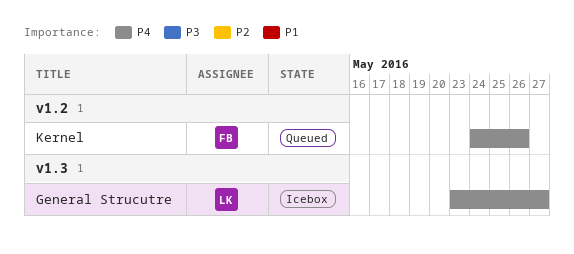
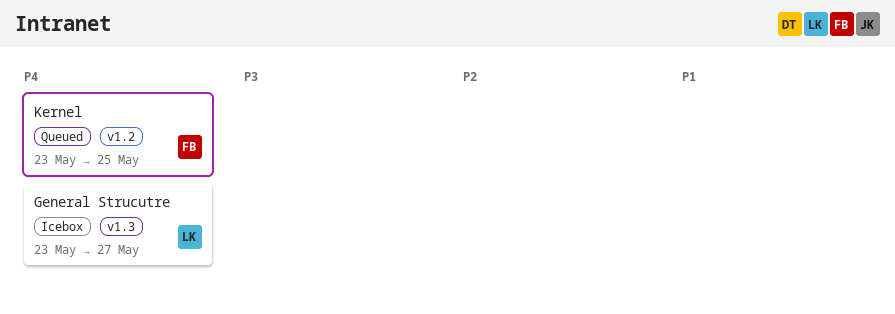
Kernel, start: May 24 -> May 23
Kernel, due: May 26 -> May 25

